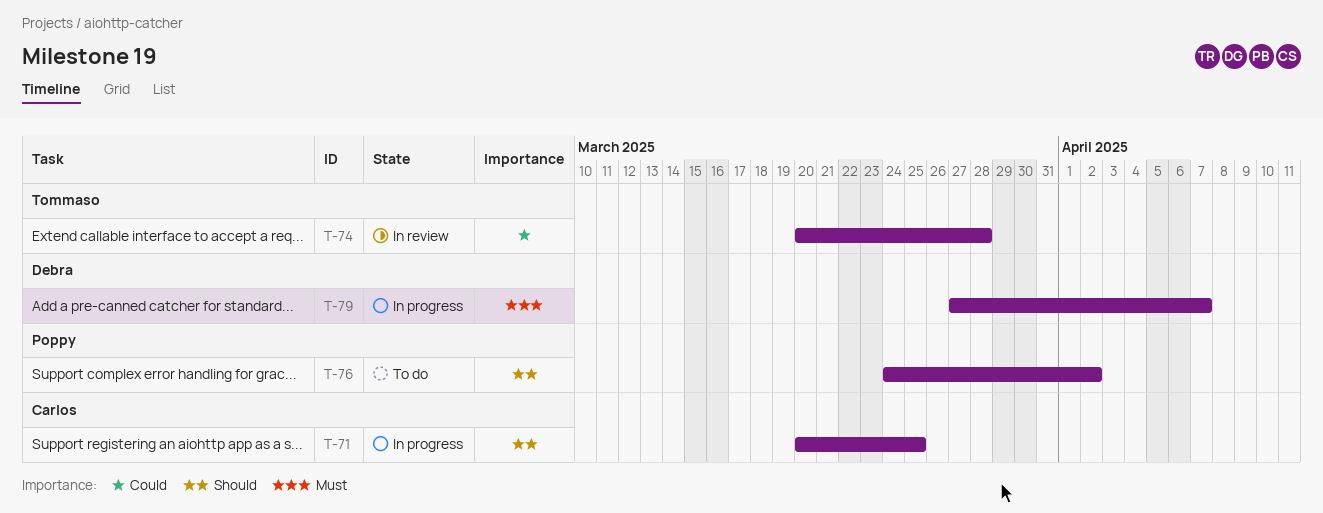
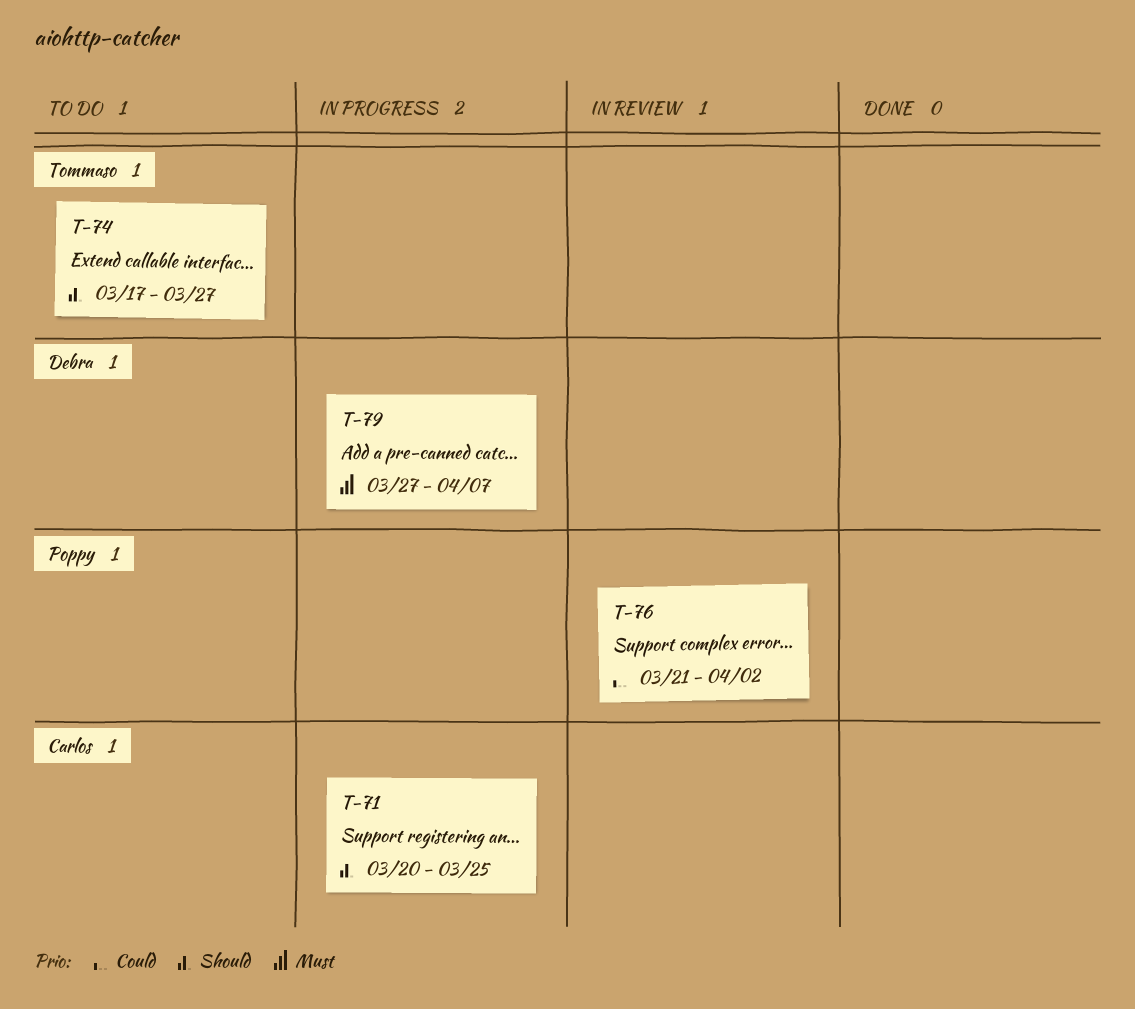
T-74, status: In review -> To do
T-74, priority: Could -> Should
T-74, start: Mar 20 -> Mar 17
T-74, due: Mar 28 -> Mar 27
T-76, status: To do -> In review
T-76, priority: Should -> Could
T-76, start: Mar 24 -> Mar 21

